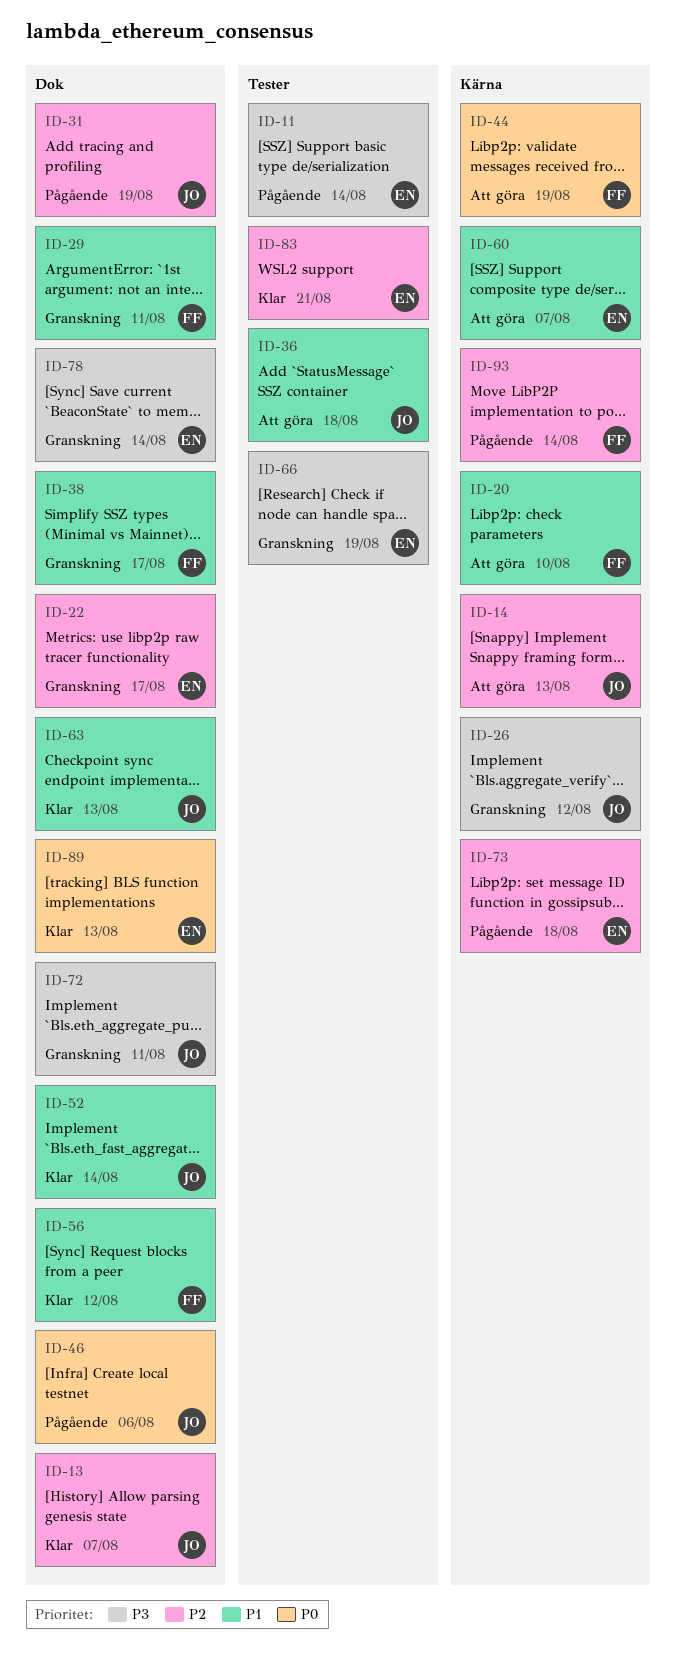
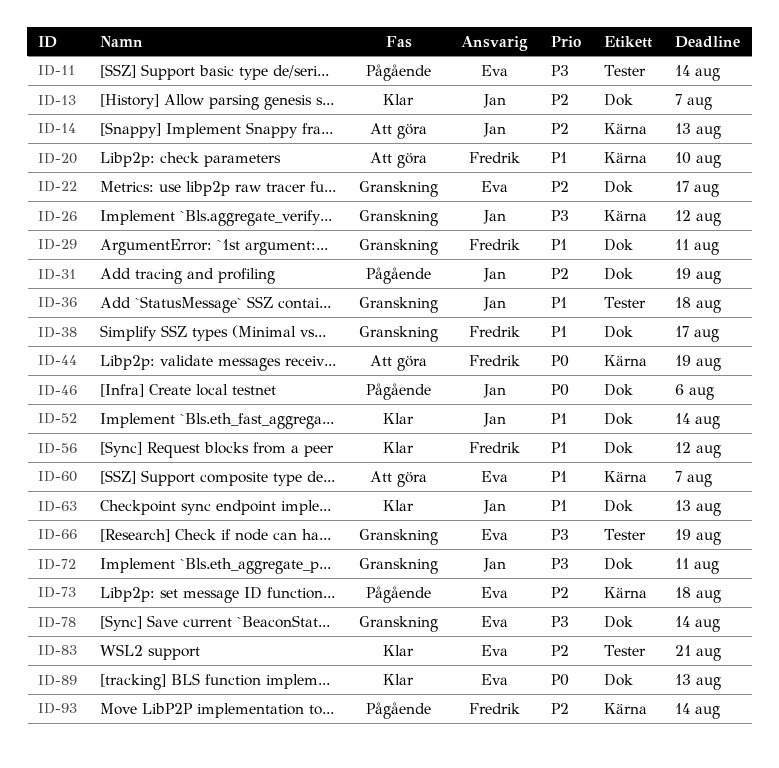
ID-36, status: Att göra -> Granskning

